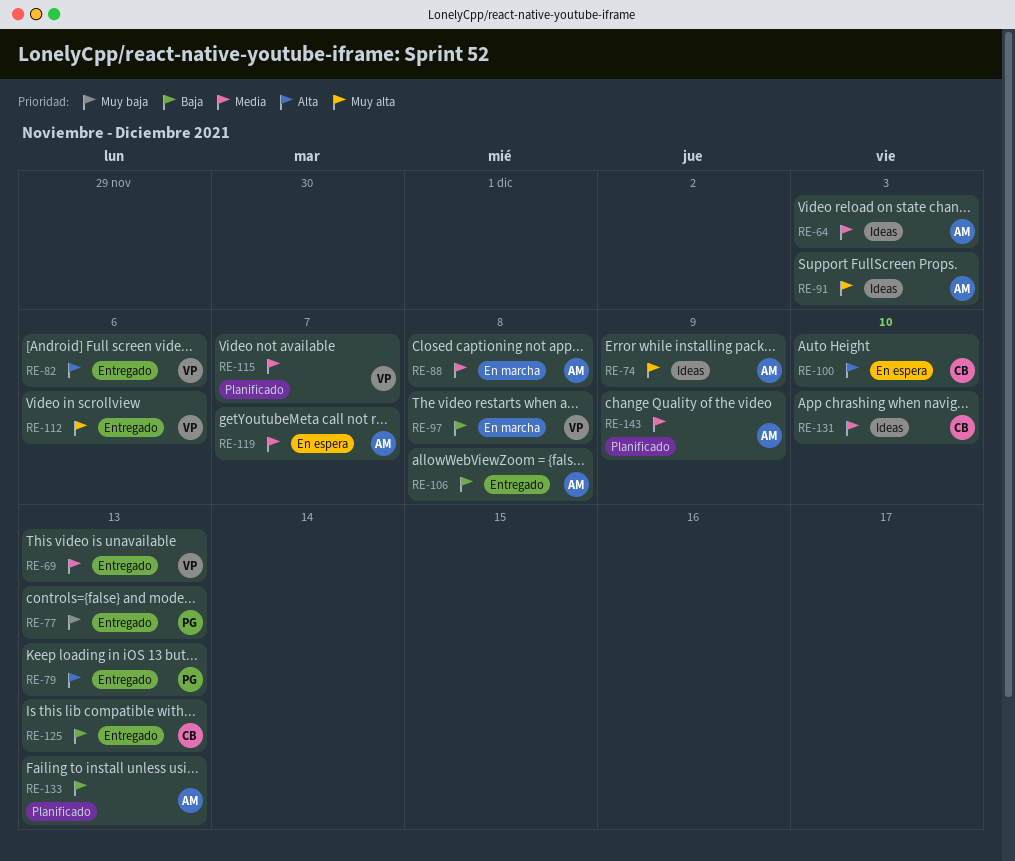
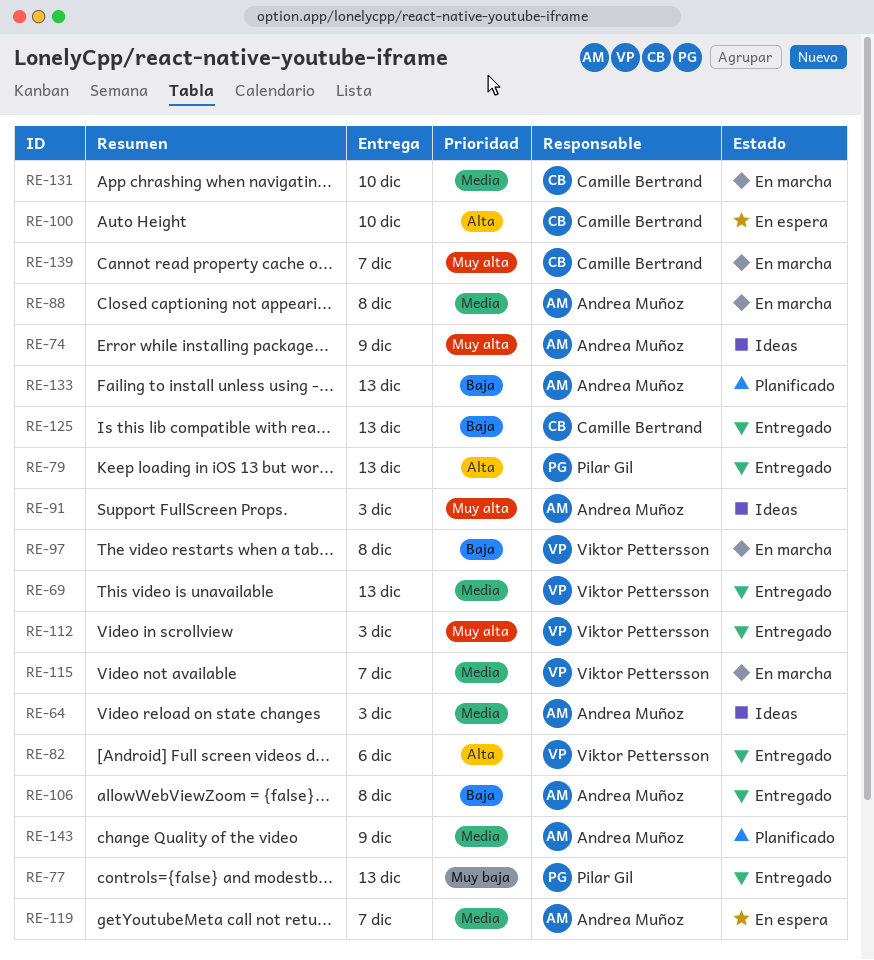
RE-112, due: Dec 6 -> Dec 3
RE-115, status: Planificado -> En marcha
RE-131, status: Ideas -> En marcha
RE-139: none -> present

